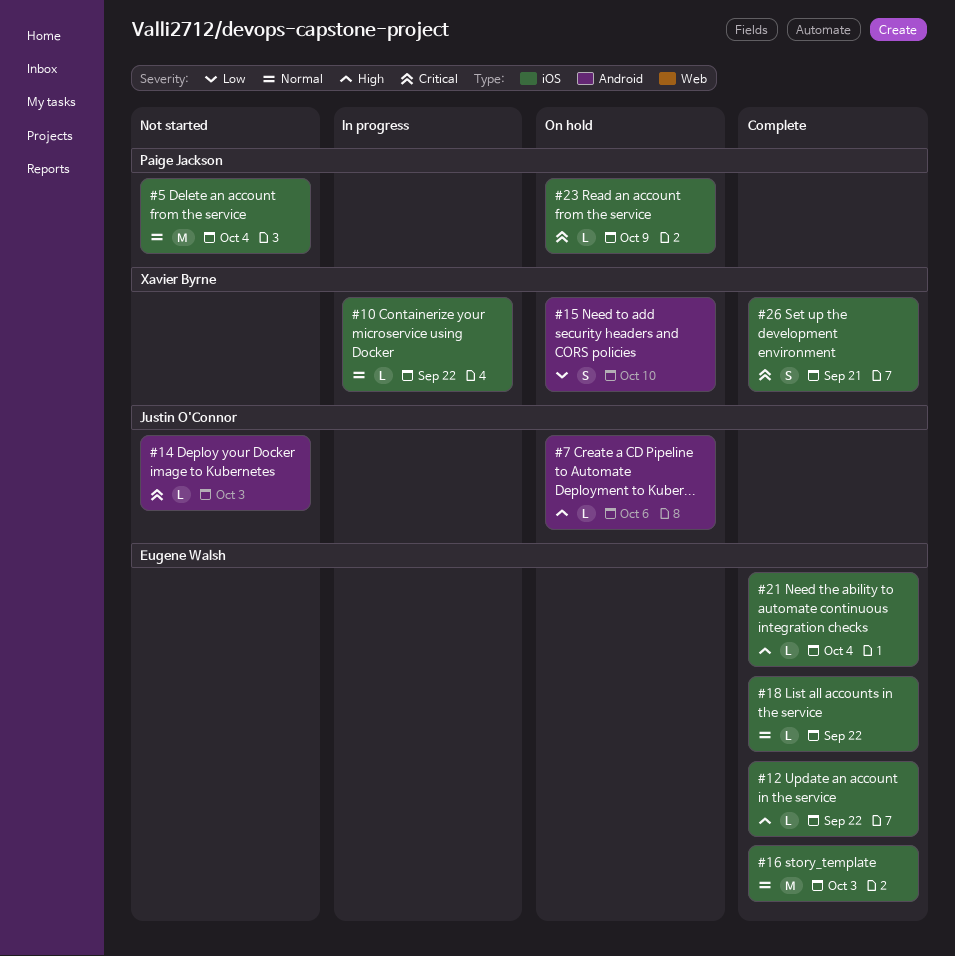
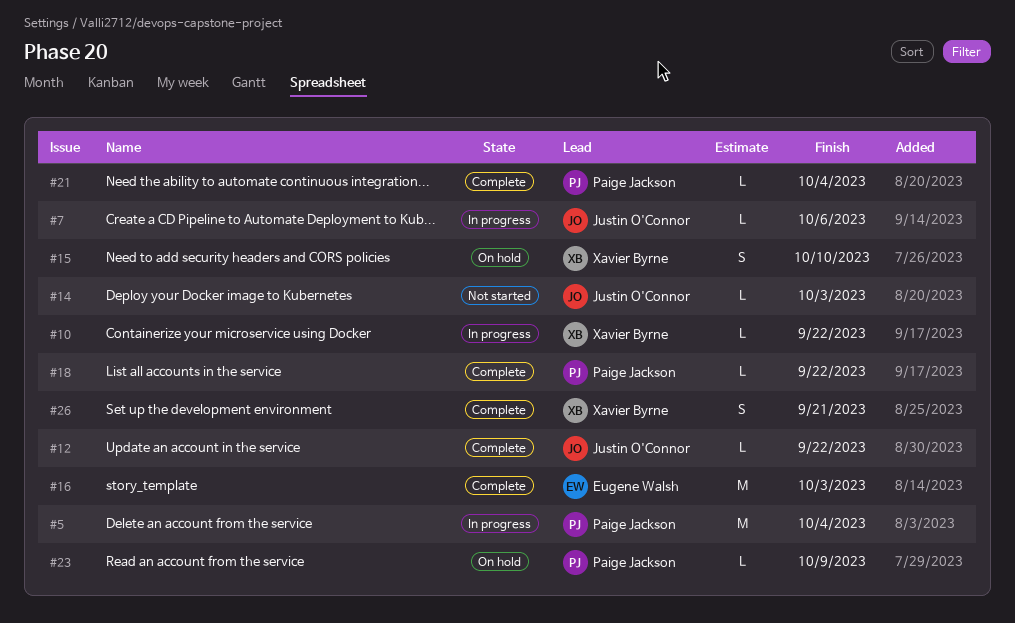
#5, status: Not started -> In progress
#7, status: On hold -> In progress
#12, owner: Eugene Walsh -> Justin O'Connor
#18, owner: Eugene Walsh -> Paige Jackson
#21, owner: Eugene Walsh -> Paige Jackson

